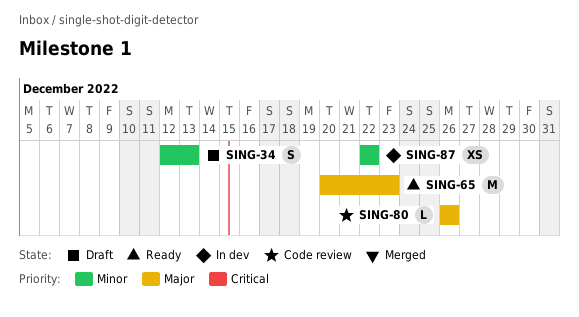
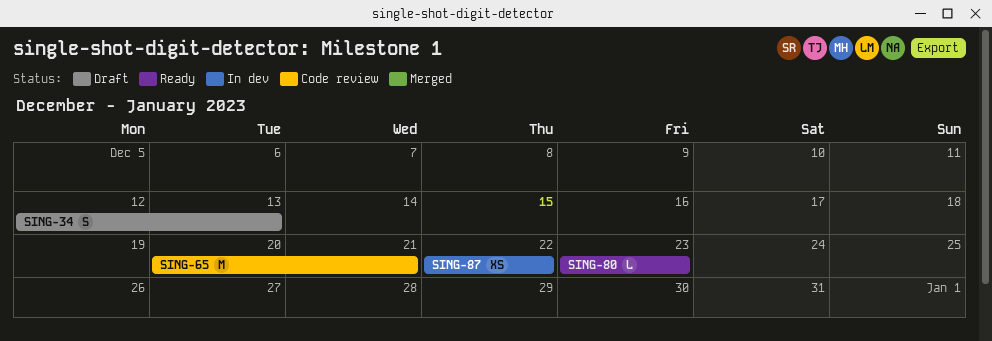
SING-65, status: Ready -> Code review
SING-65, due: Dec 23 -> Dec 21
SING-80, status: Code review -> Ready
SING-80, start: Dec 26 -> Dec 23
SING-80, due: Dec 26 -> Dec 23

